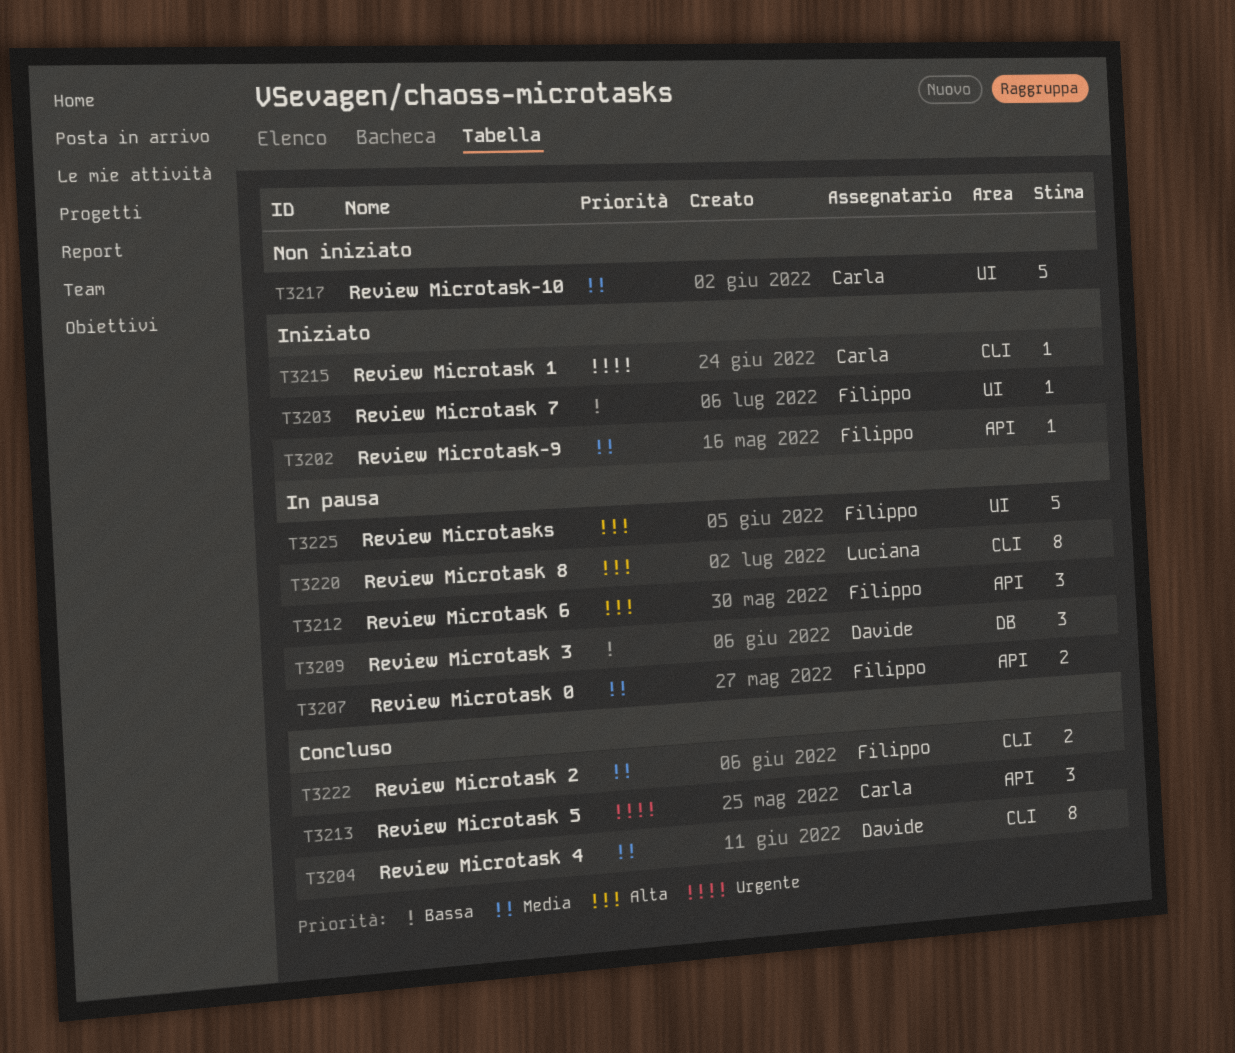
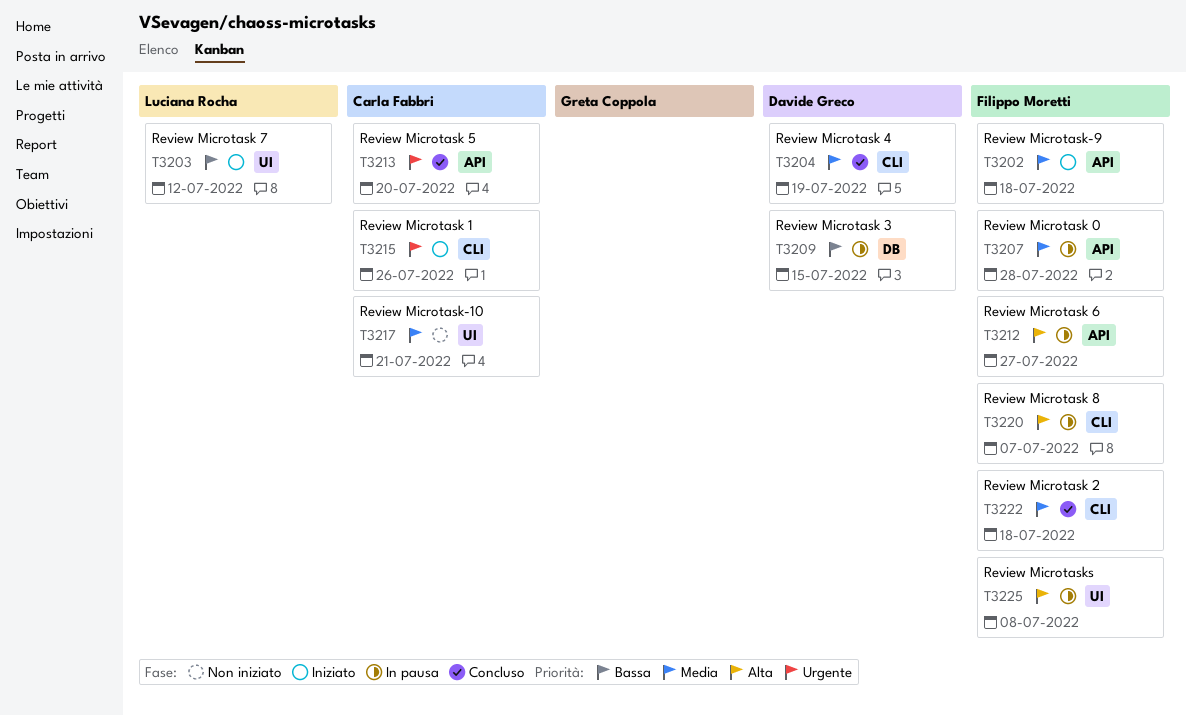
T3203, owner: Filippo Moretti -> Luciana Rocha
T3220, owner: Luciana Rocha -> Filippo Moretti

